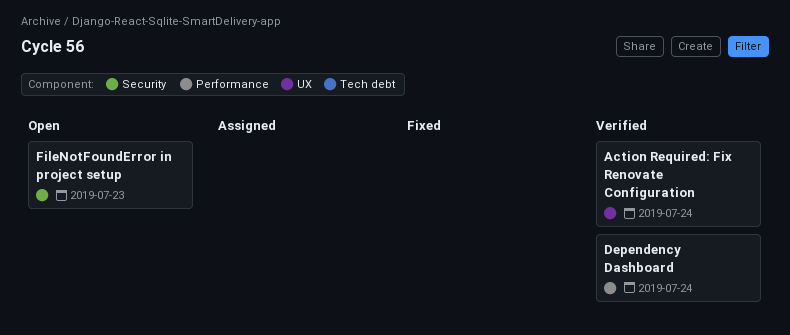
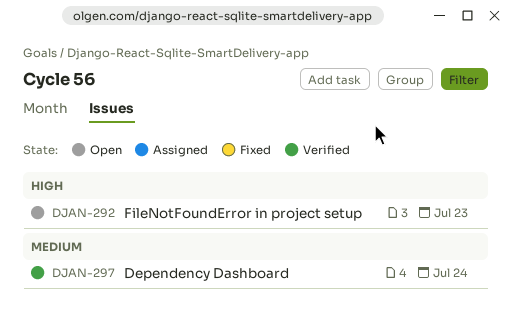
Action Required: Fix Renovate Configuration: present -> none

